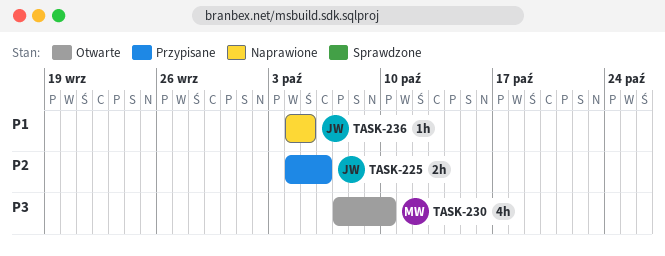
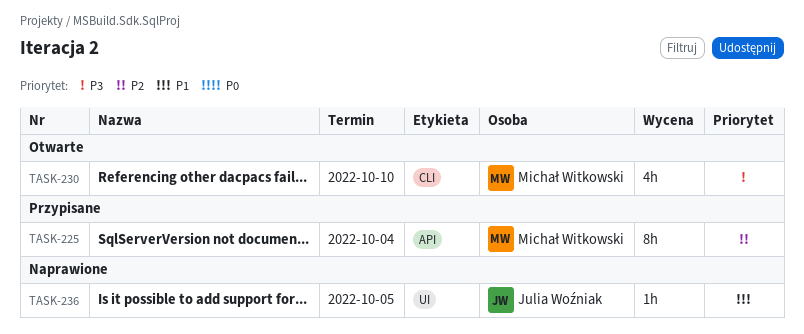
TASK-225, owner: Julia Woźniak -> Michał Witkowski
TASK-225, estimate: 2h -> 8h
TASK-225, due: Oct 6 -> Oct 4

